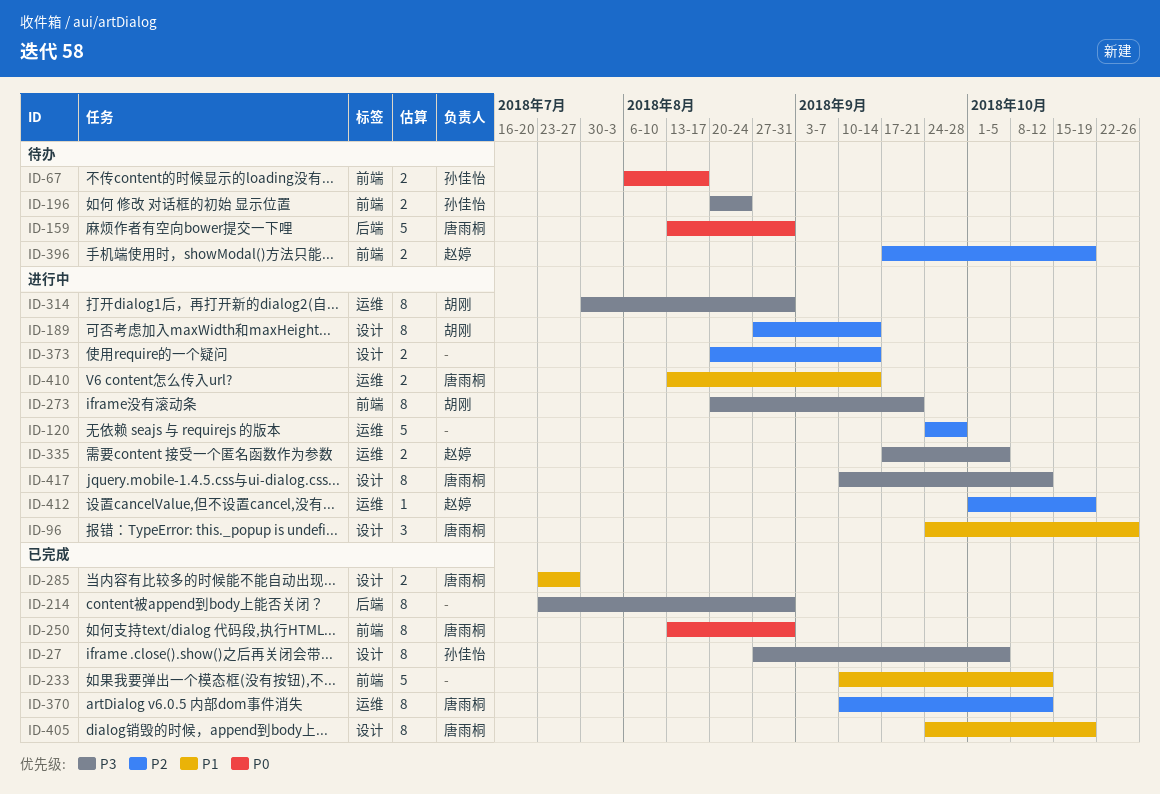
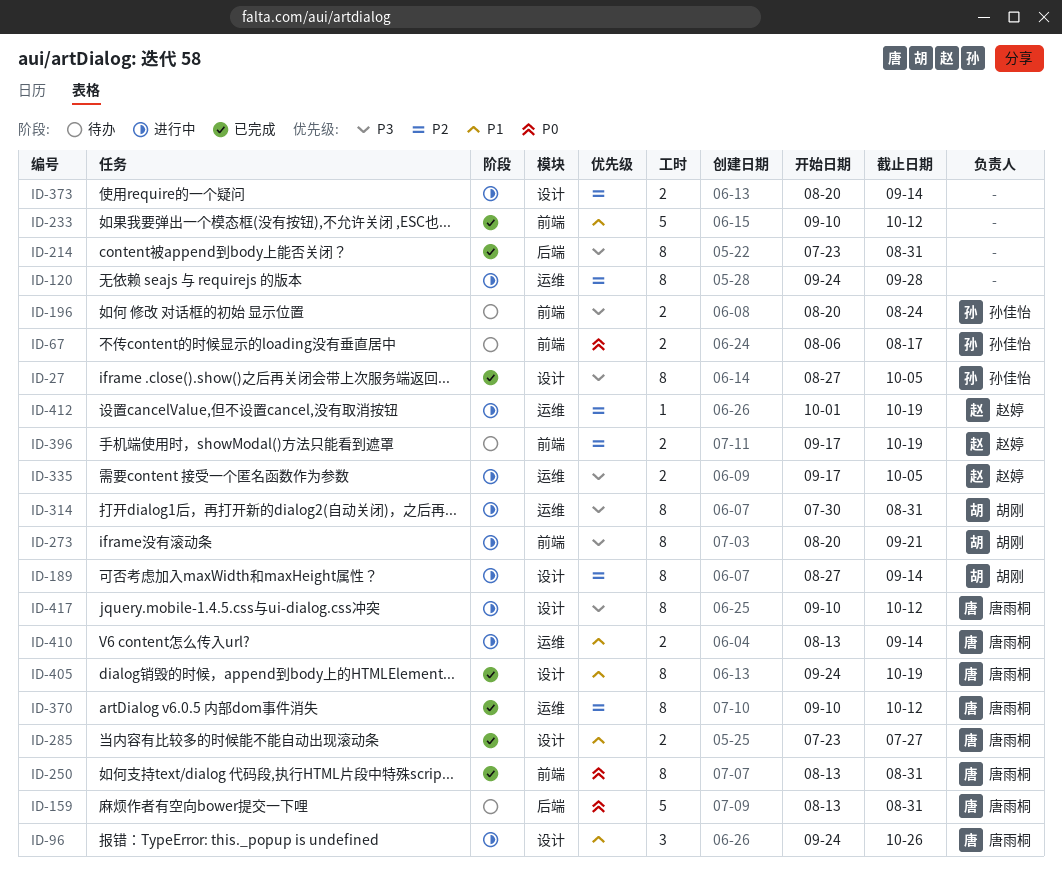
ID-120, estimate: 5 -> 8

